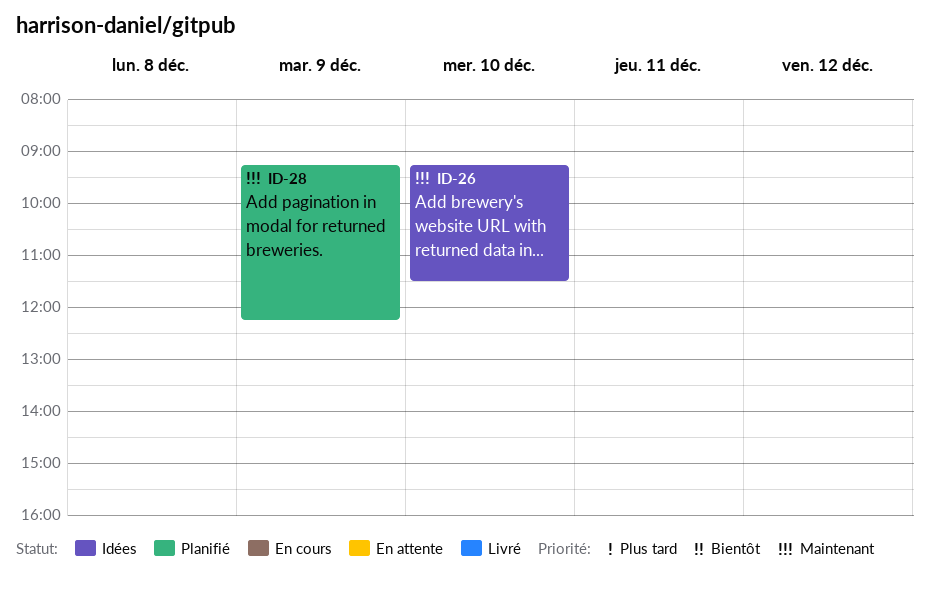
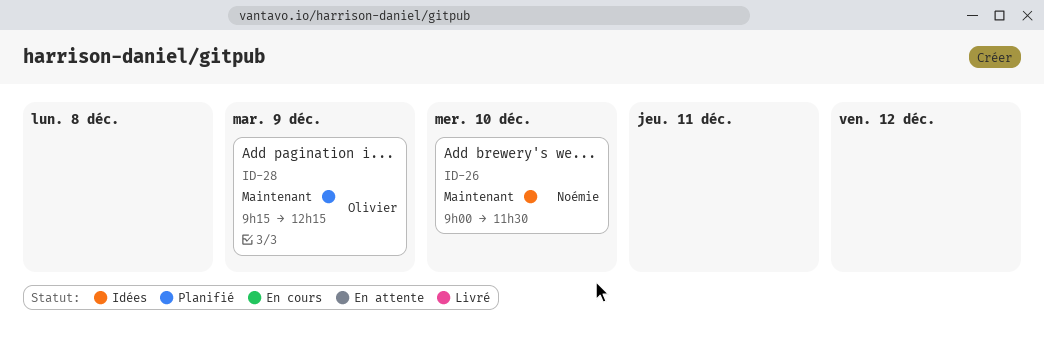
ID-26, begins: 09:15 -> 09:00

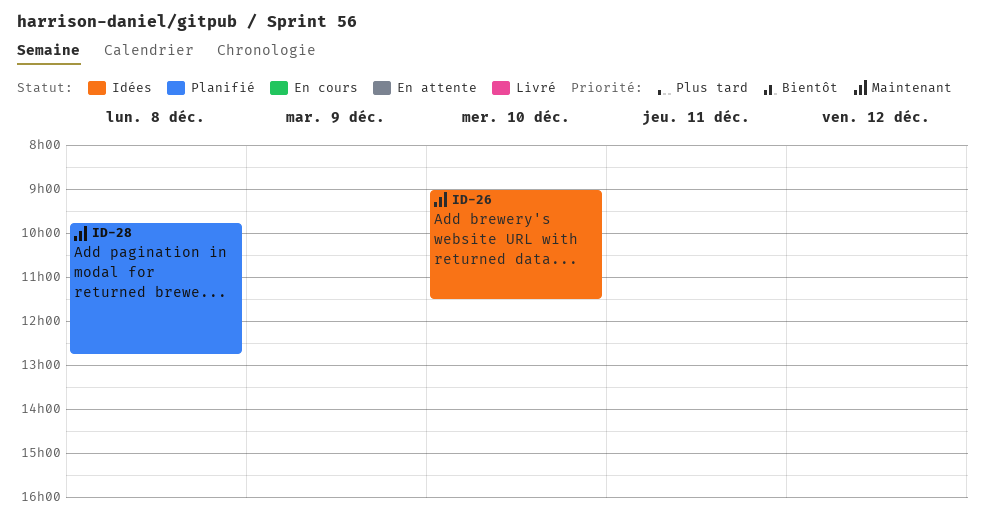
ID-28, day: Dec 9 -> Dec 8
ID-28, begins: 09:15 -> 09:45
ID-28, ends: 12:15 -> 12:45

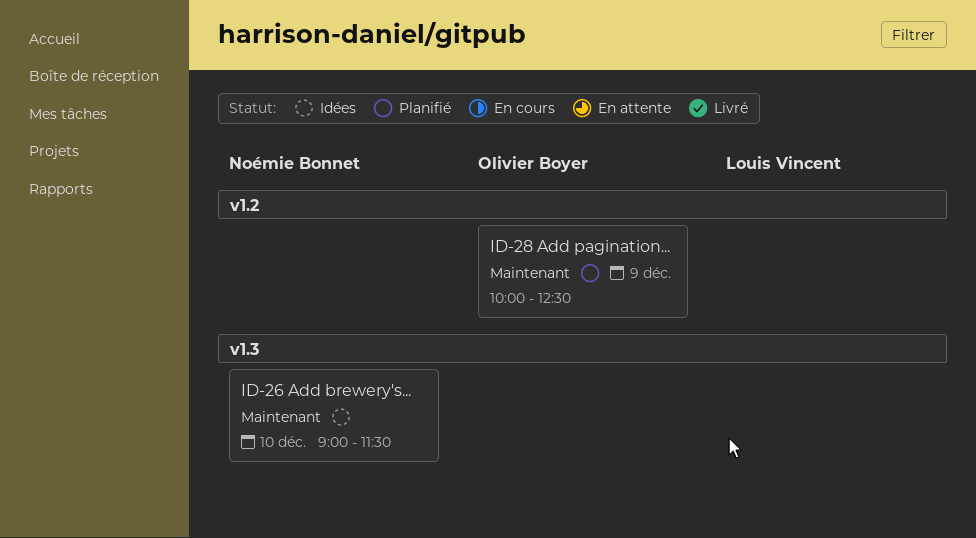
ID-28, day: Dec 8 -> Dec 9
ID-28, begins: 09:45 -> 10:00
ID-28, ends: 12:45 -> 12:30

